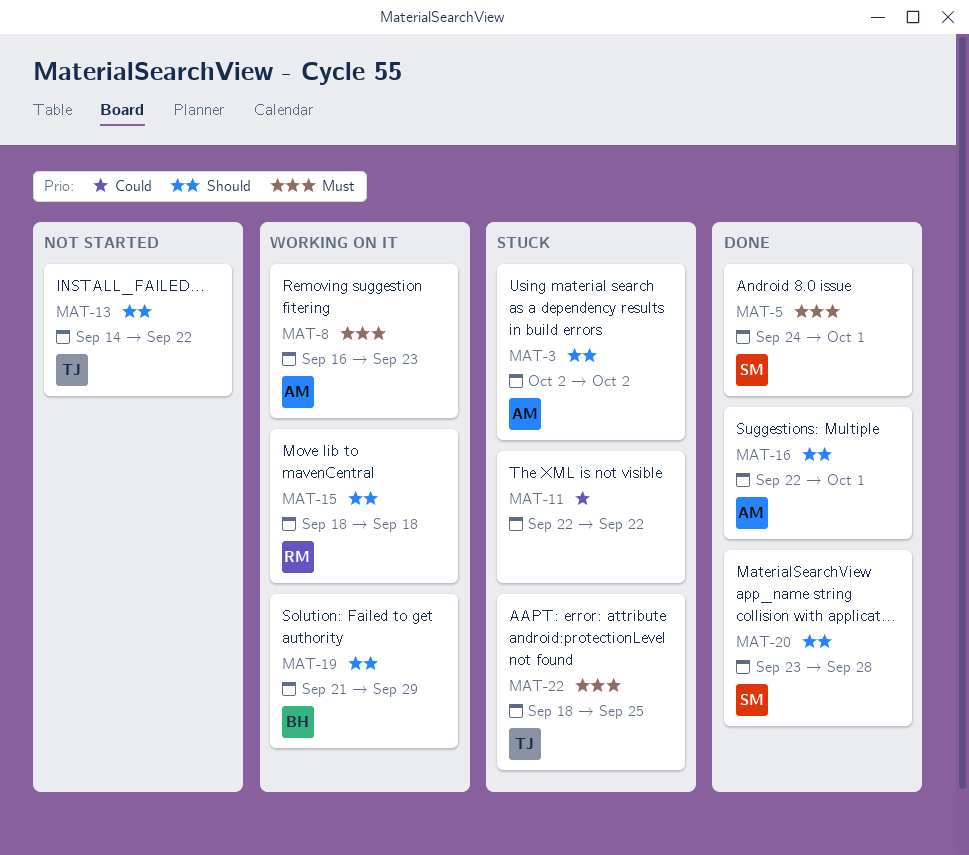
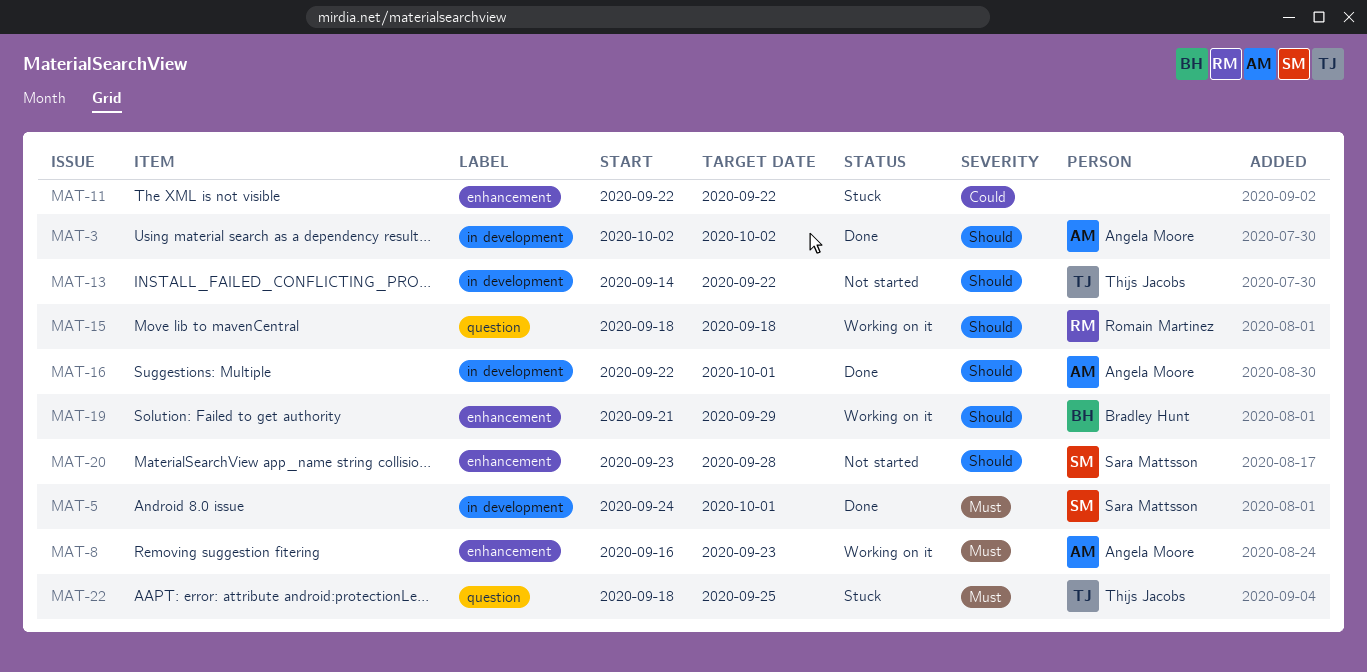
MAT-3, status: Stuck -> Done
MAT-20, status: Done -> Not started

